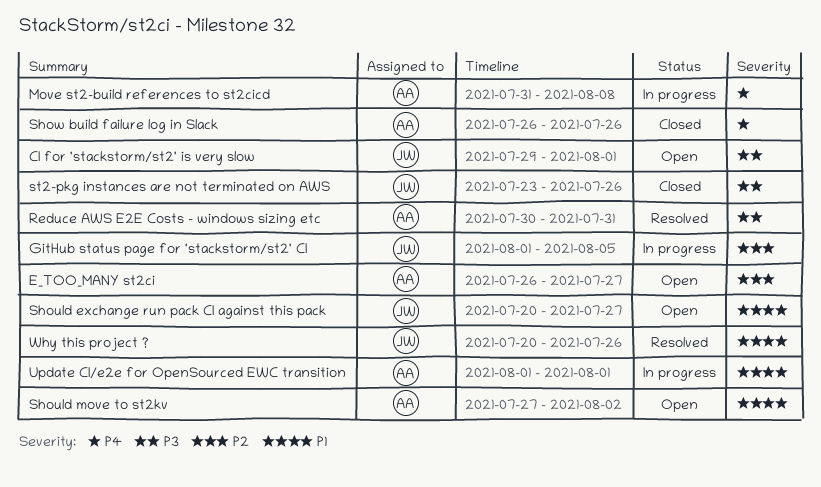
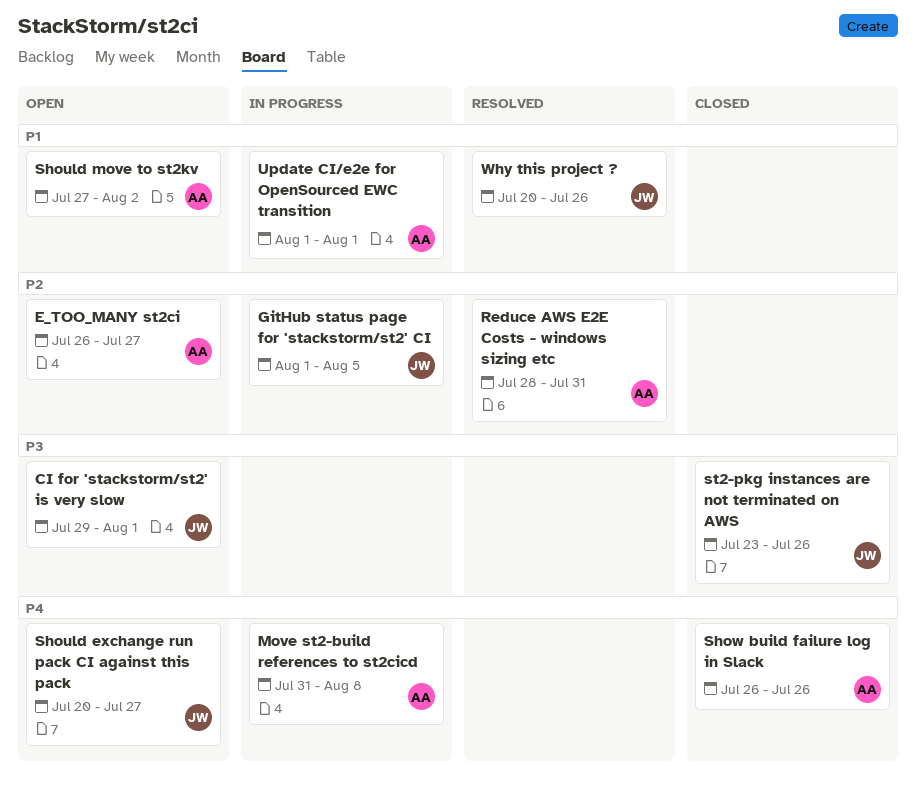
Reduce AWS E2E Costs - windows sizing etc, priority: P3 -> P2
Reduce AWS E2E Costs - windows sizing etc, start: Jul 30 -> Jul 28
Should exchange run pack CI against this pack, priority: P1 -> P4

